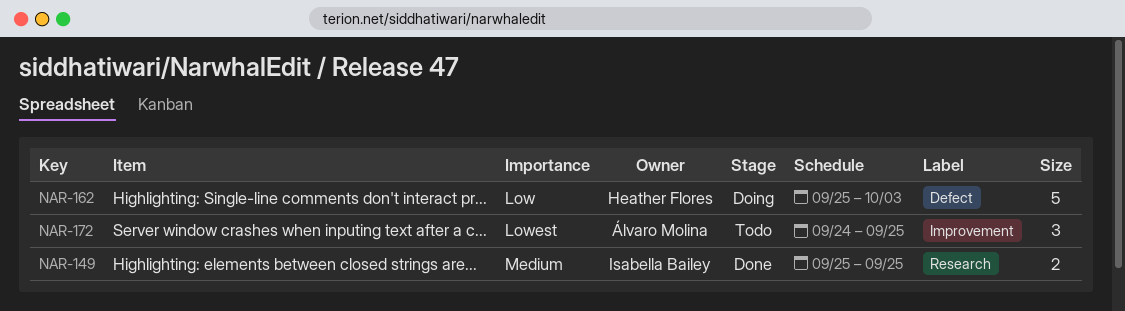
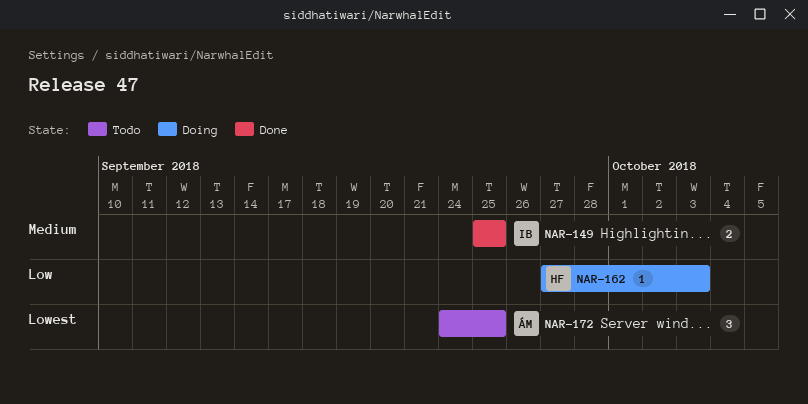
NAR-162, estimate: 5 -> 1
NAR-162, start: Sep 25 -> Sep 27

